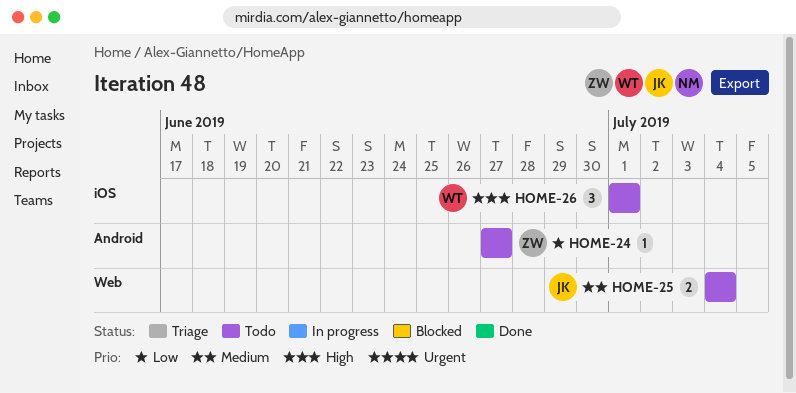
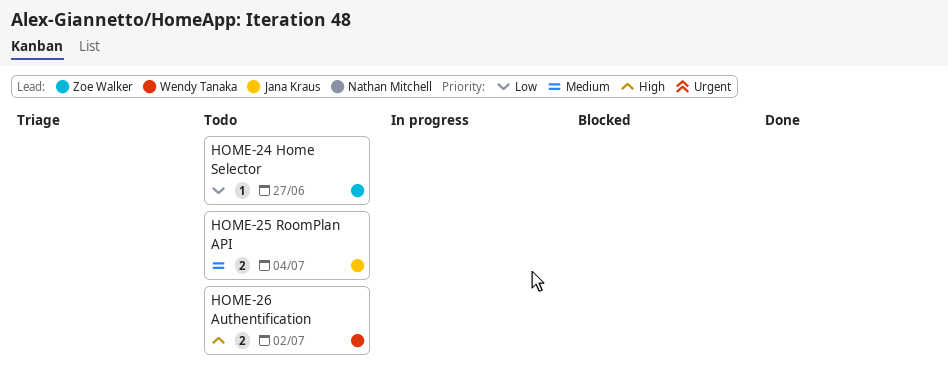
HOME-26, estimate: 3 -> 2
HOME-26, due: Jul 1 -> Jul 2

